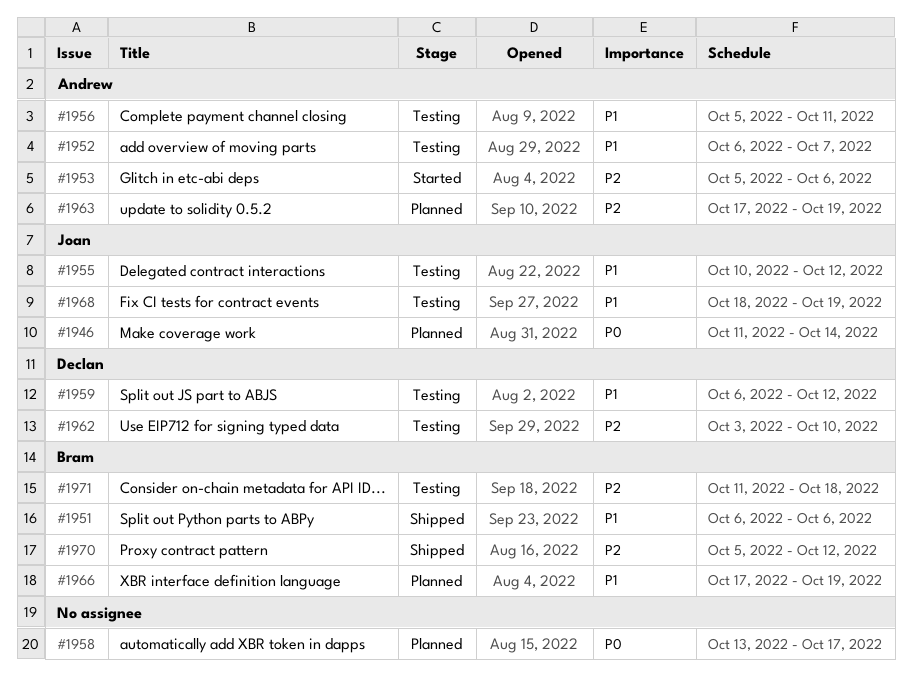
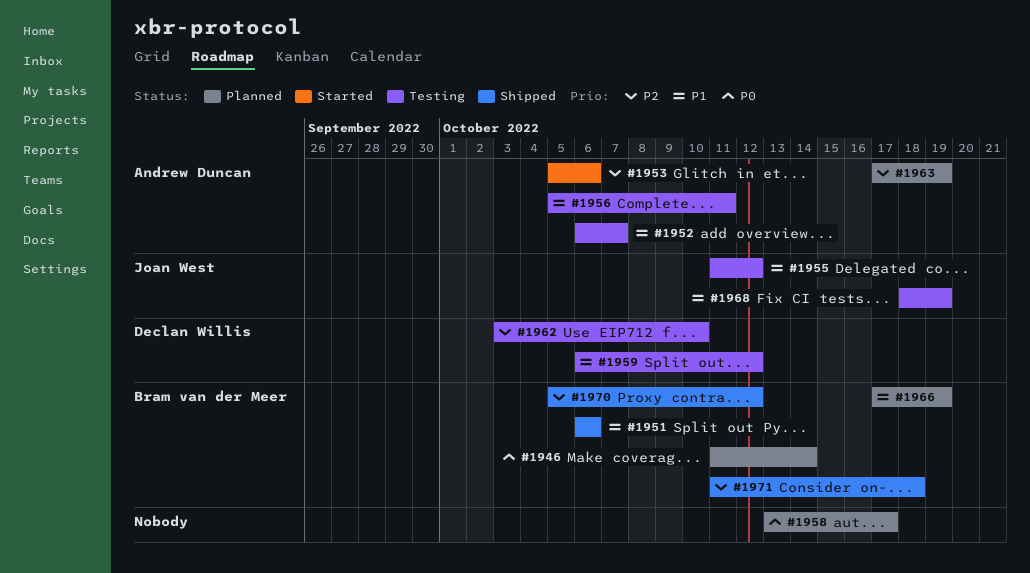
#1946, owner: Joan West -> Bram van der Meer
#1955, start: Oct 10 -> Oct 11
#1971, status: Testing -> Shipped

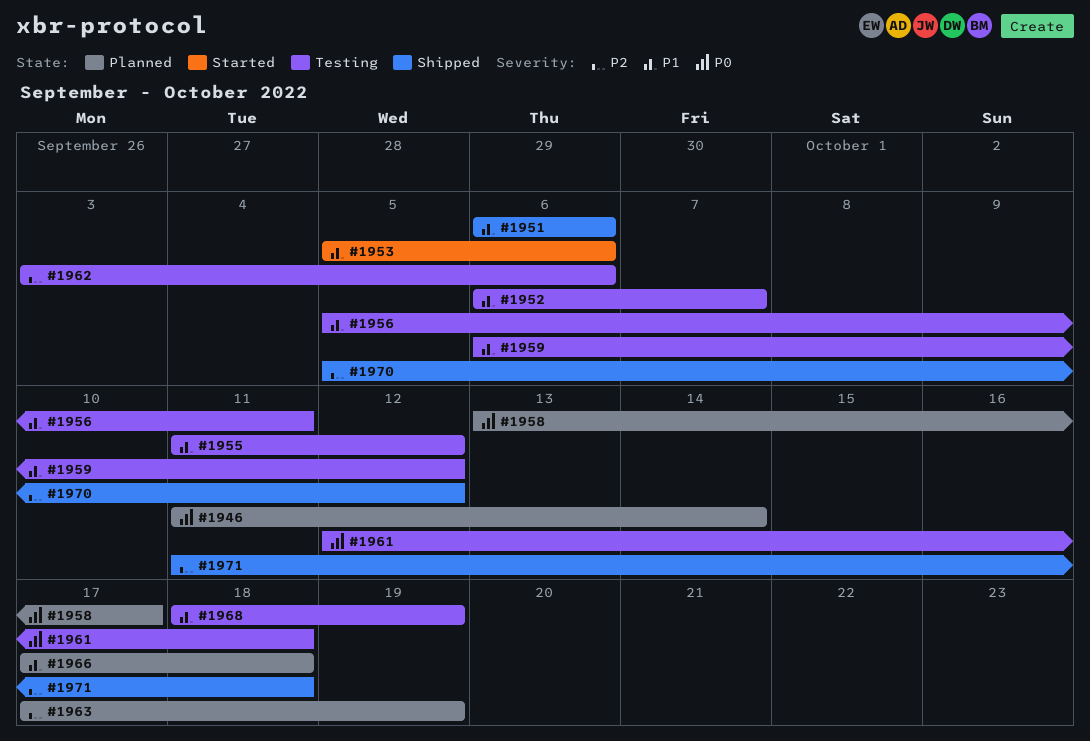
#1953, priority: P2 -> P1
#1961: none -> present
#1962, due: Oct 10 -> Oct 6
#1966, due: Oct 19 -> Oct 18

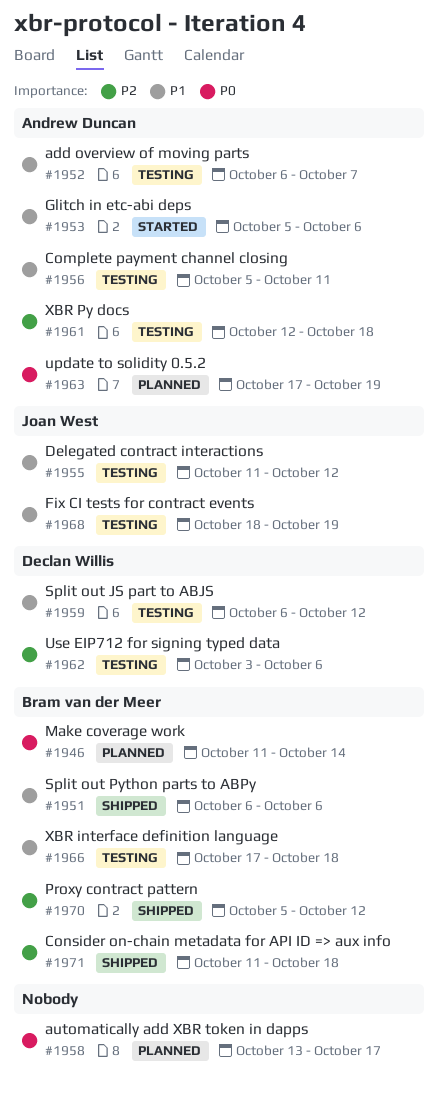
#1961, priority: P0 -> P2
#1963, priority: P2 -> P0
#1966, status: Planned -> Testing

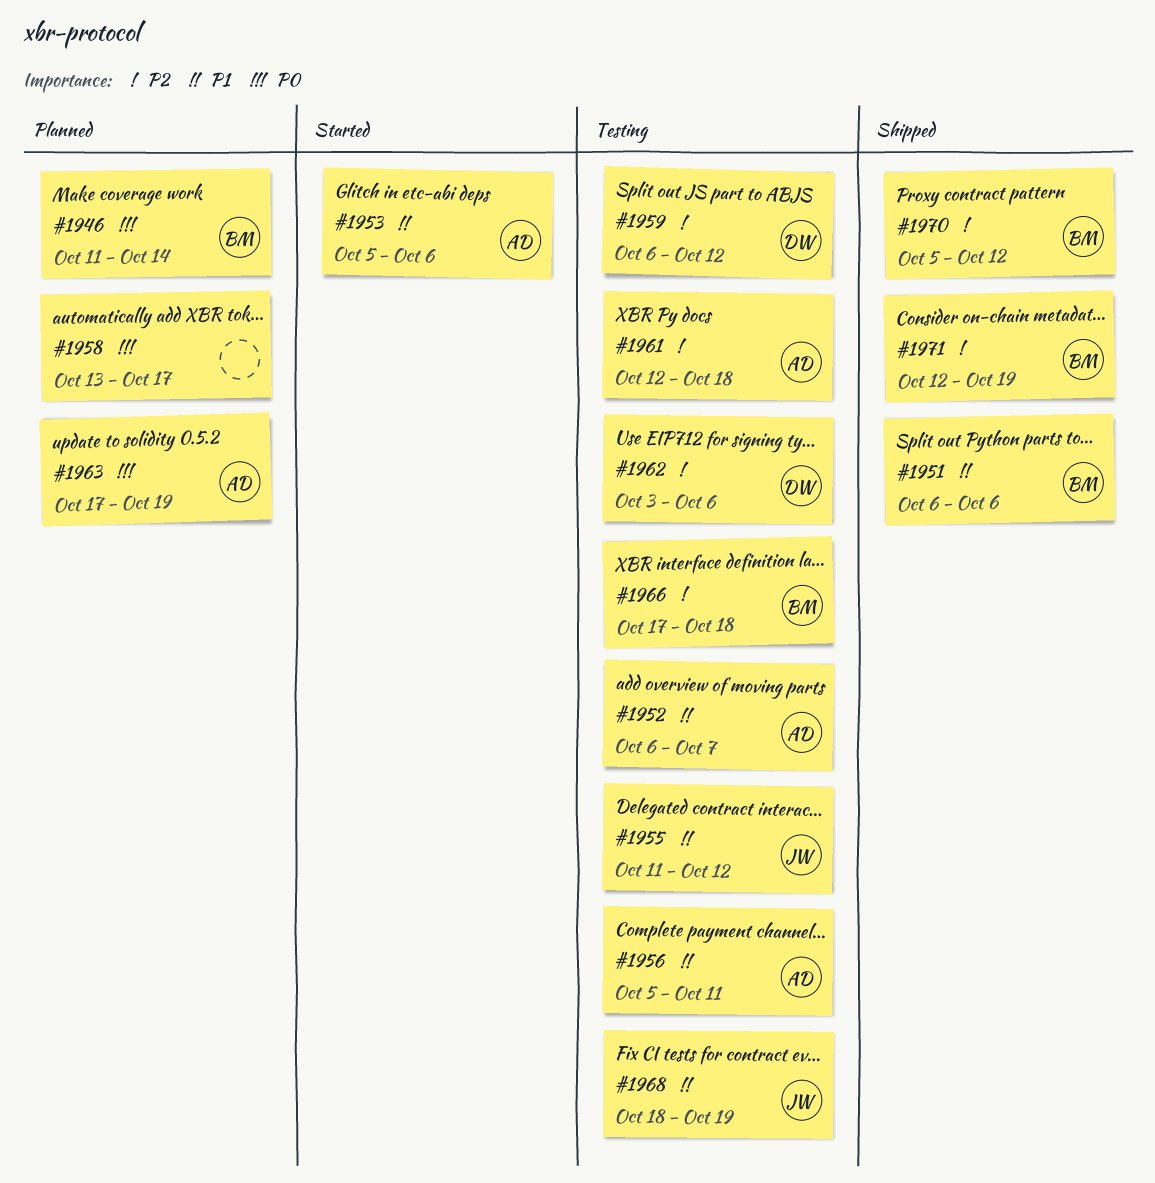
#1959, priority: P1 -> P2
#1966, priority: P1 -> P2
#1971, start: Oct 11 -> Oct 12
#1971, due: Oct 18 -> Oct 19

